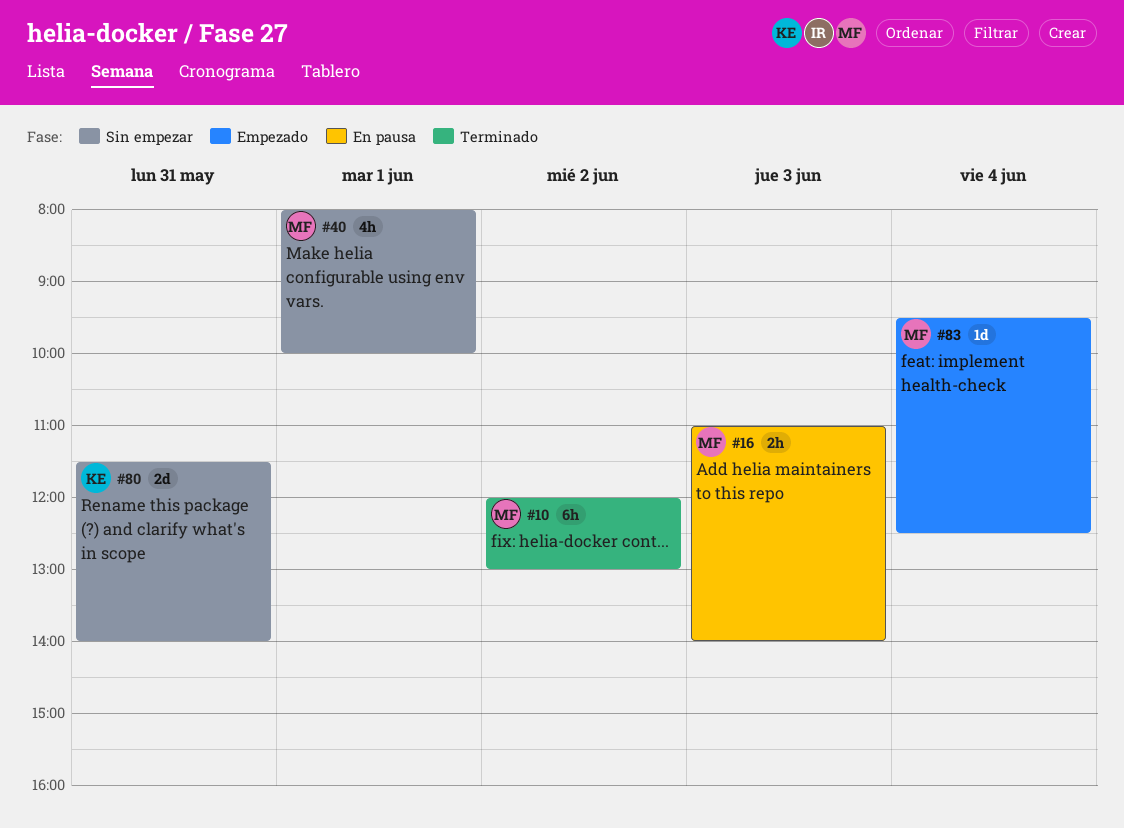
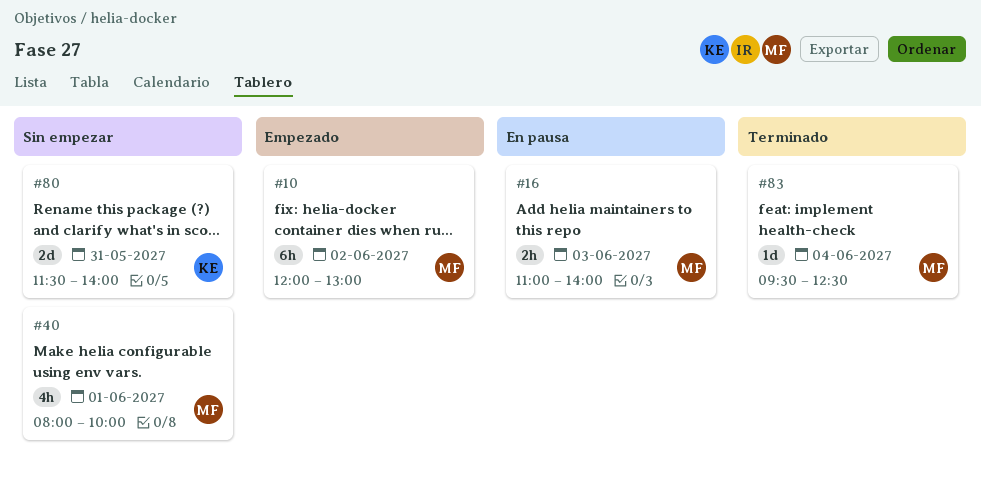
#10, status: Terminado -> Empezado
#83, status: Empezado -> Terminado

